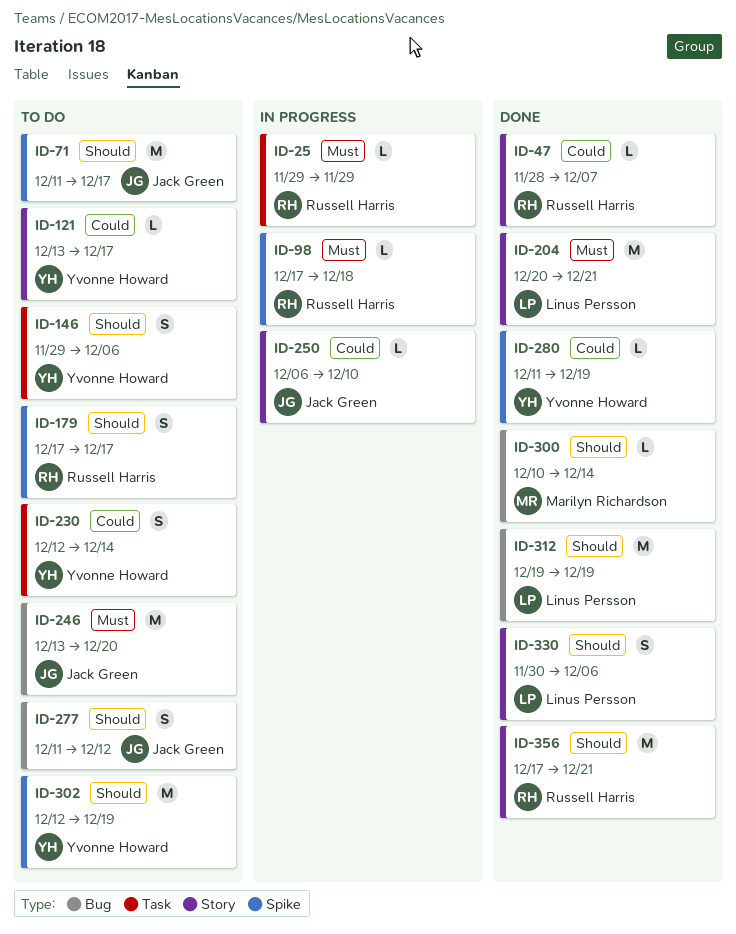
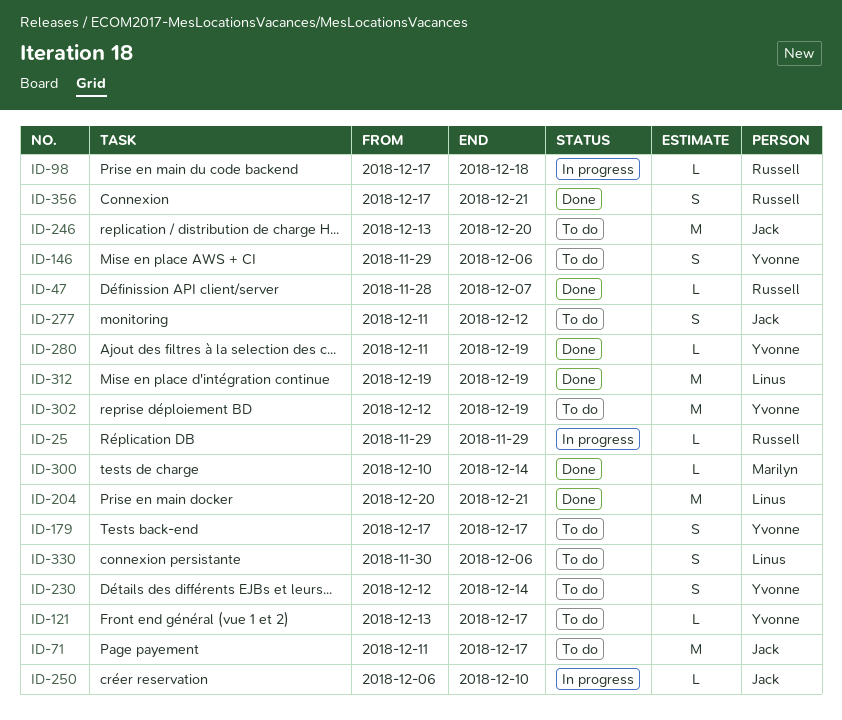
ID-179, owner: Russell Harris -> Yvonne Howard
ID-330, status: Done -> To do
ID-356, estimate: M -> S

